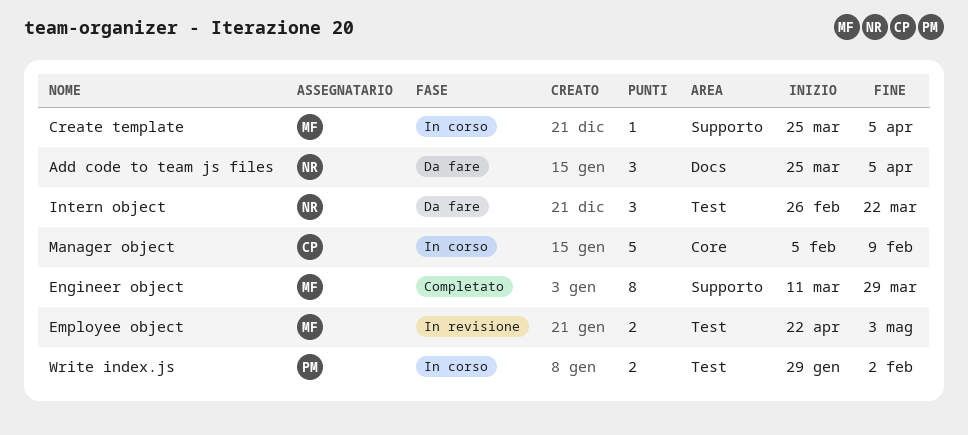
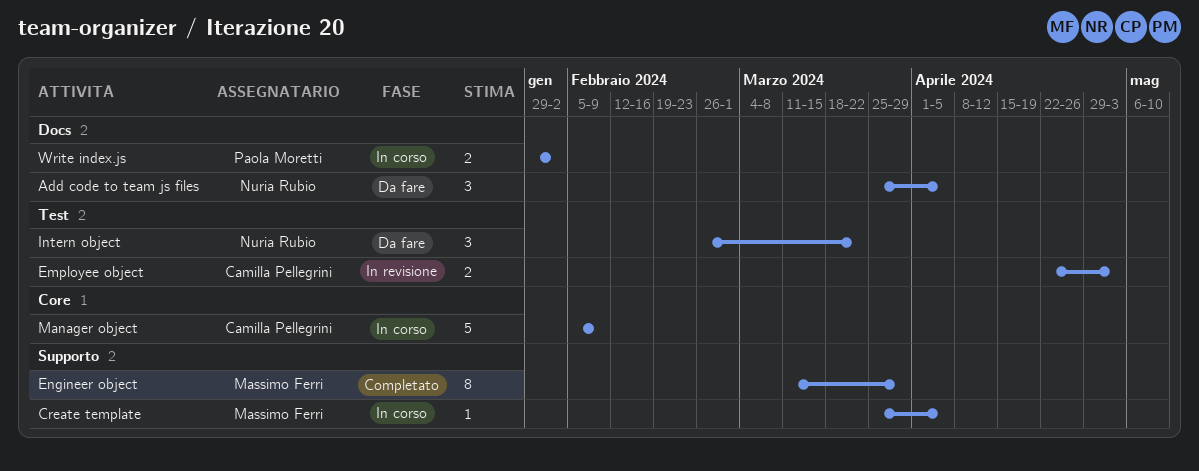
Employee object, owner: Massimo Ferri -> Camilla Pellegrini
Write index.js, label: Test -> Docs

